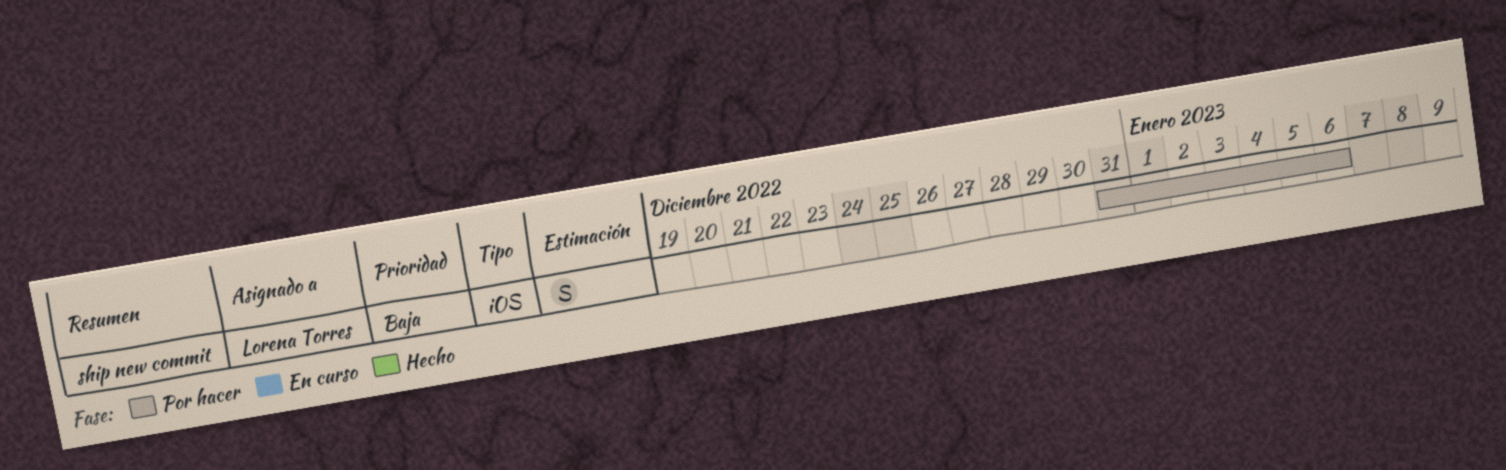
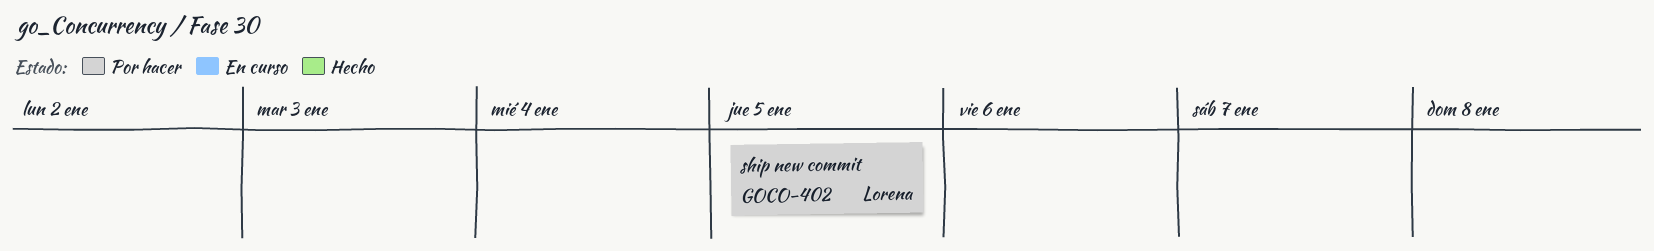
ship new commit, due: Jan 6 -> Jan 5

